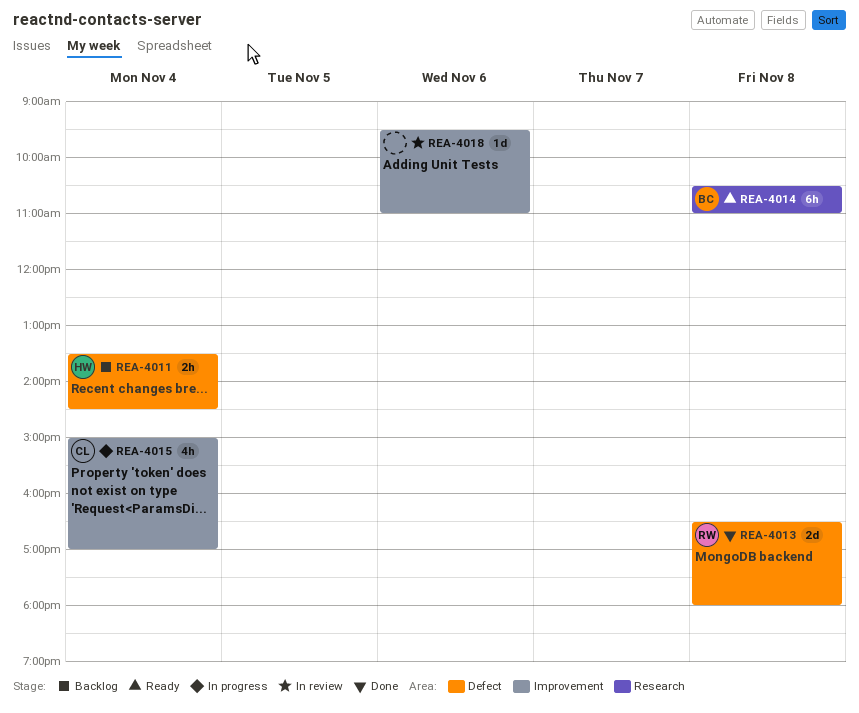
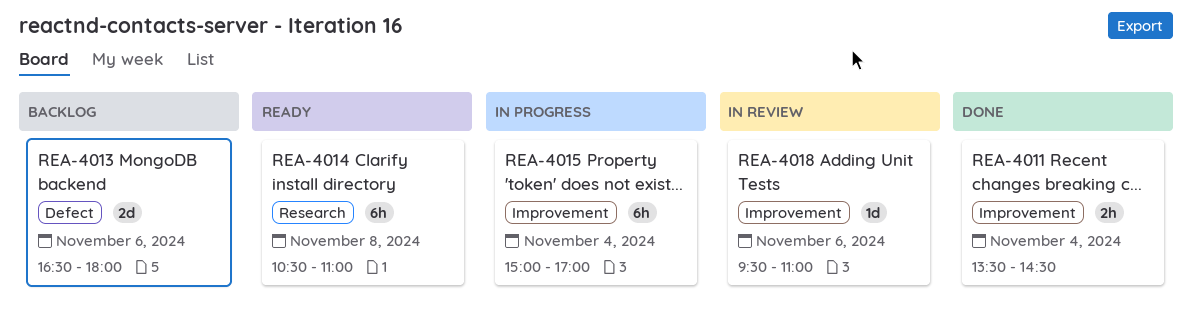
REA-4011, status: Backlog -> Done
REA-4011, label: Defect -> Improvement
REA-4013, status: Done -> Backlog
REA-4013, day: Nov 8 -> Nov 6
REA-4015, estimate: 4h -> 6h

